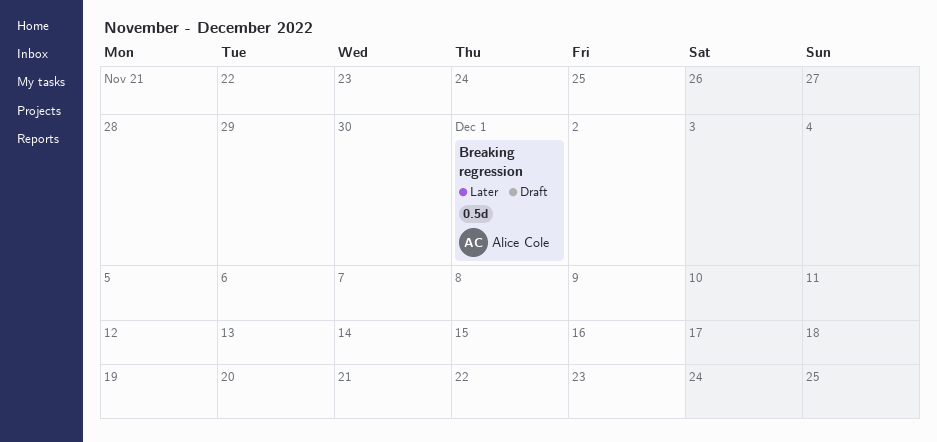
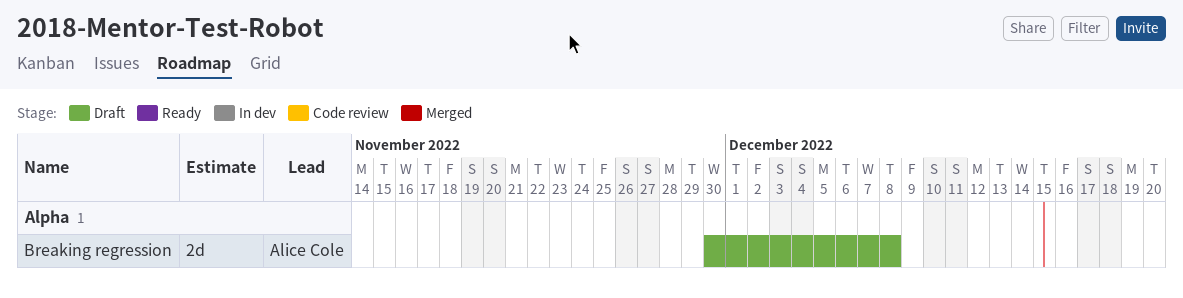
Breaking regression, estimate: 0.5d -> 2d
Breaking regression, due: Dec 1 -> Dec 8

